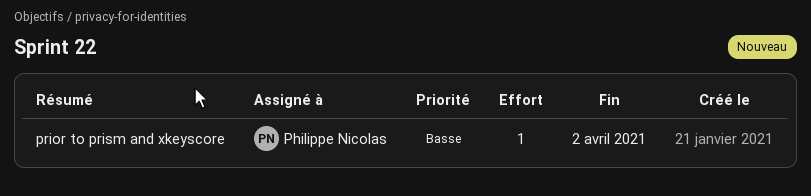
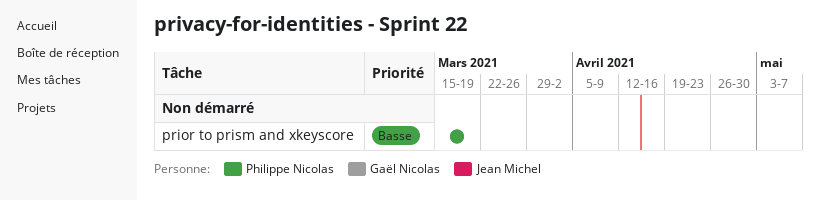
prior to prism and xkeyscore, due: Apr 2 -> Mar 19

